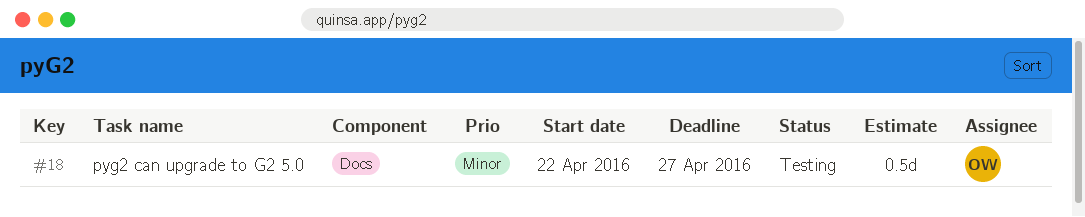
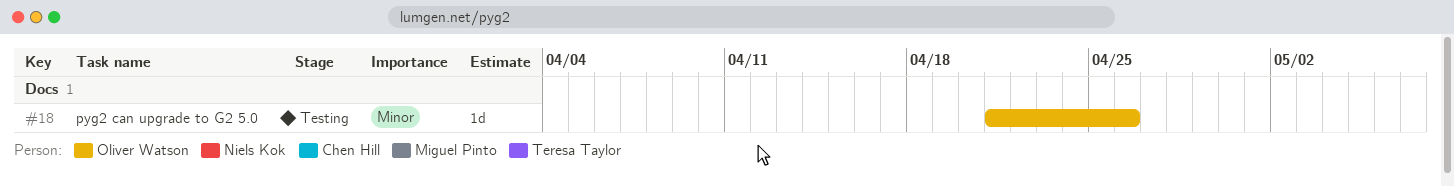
#18, estimate: 0.5d -> 1d
#18, start: Apr 22 -> Apr 21
#18, due: Apr 27 -> Apr 26

